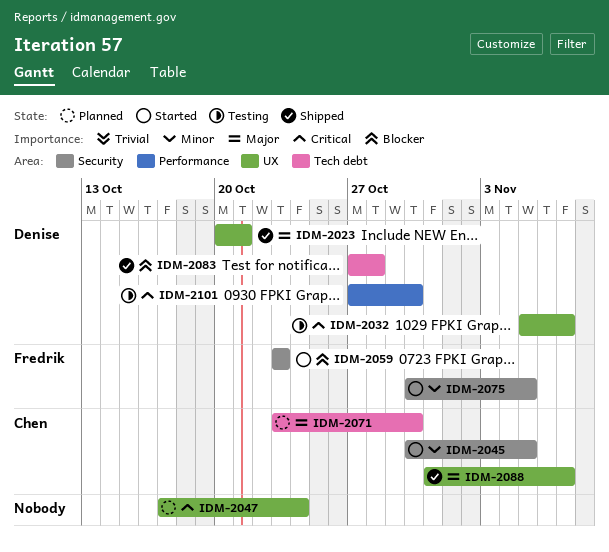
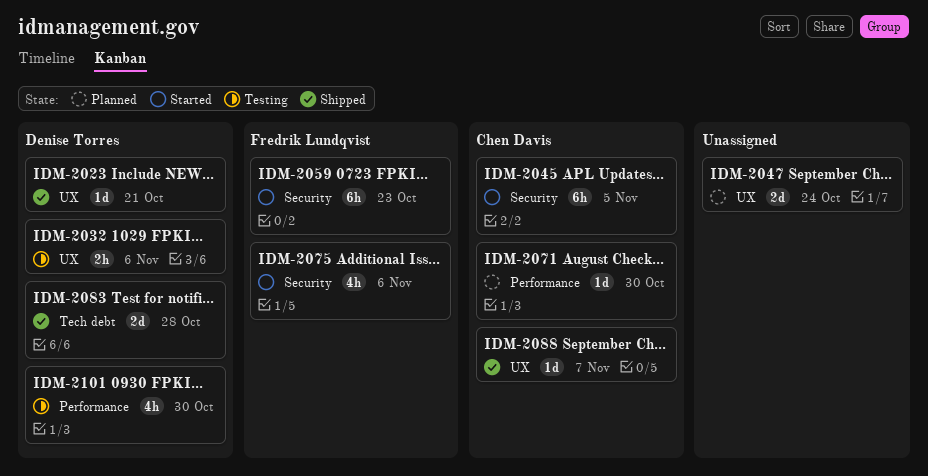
IDM-2032, due: Nov 7 -> Nov 6
IDM-2071, label: Tech debt -> Performance
IDM-2075, due: Nov 5 -> Nov 6

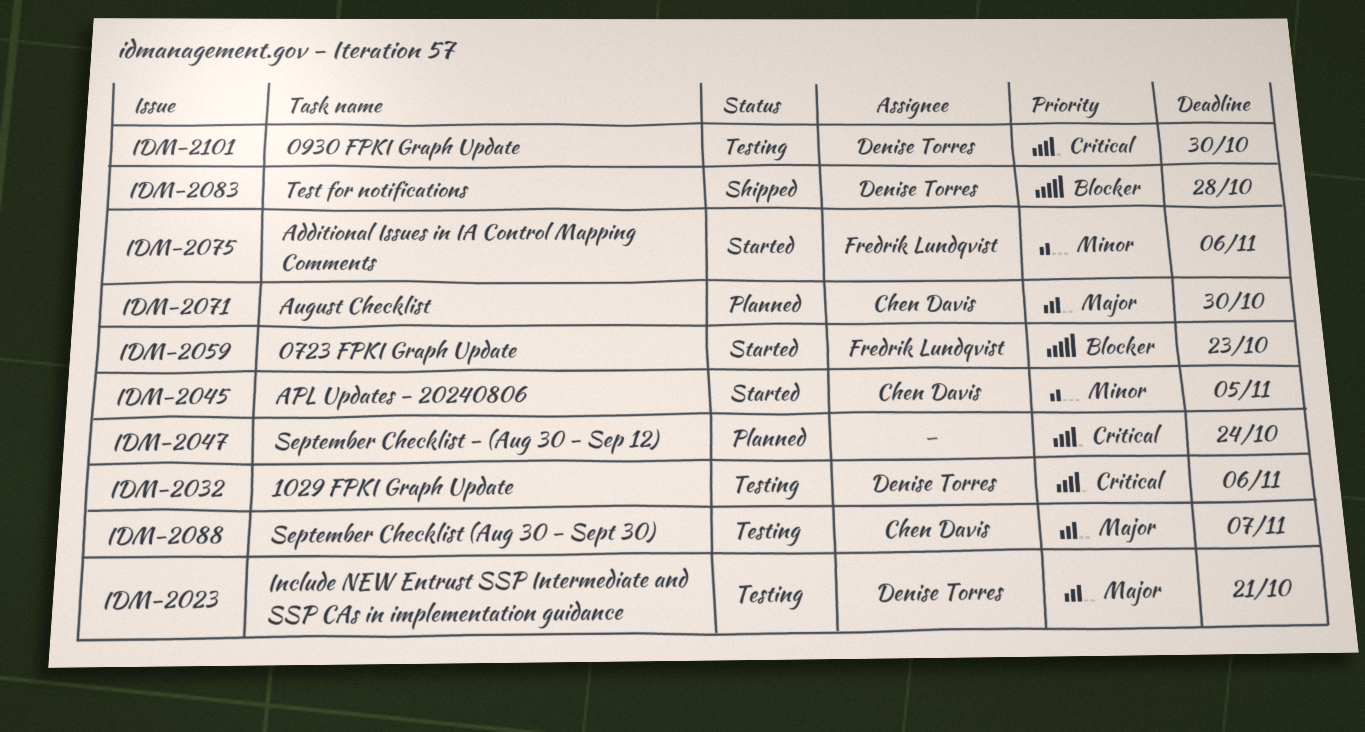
IDM-2023, status: Shipped -> Testing
IDM-2088, status: Shipped -> Testing

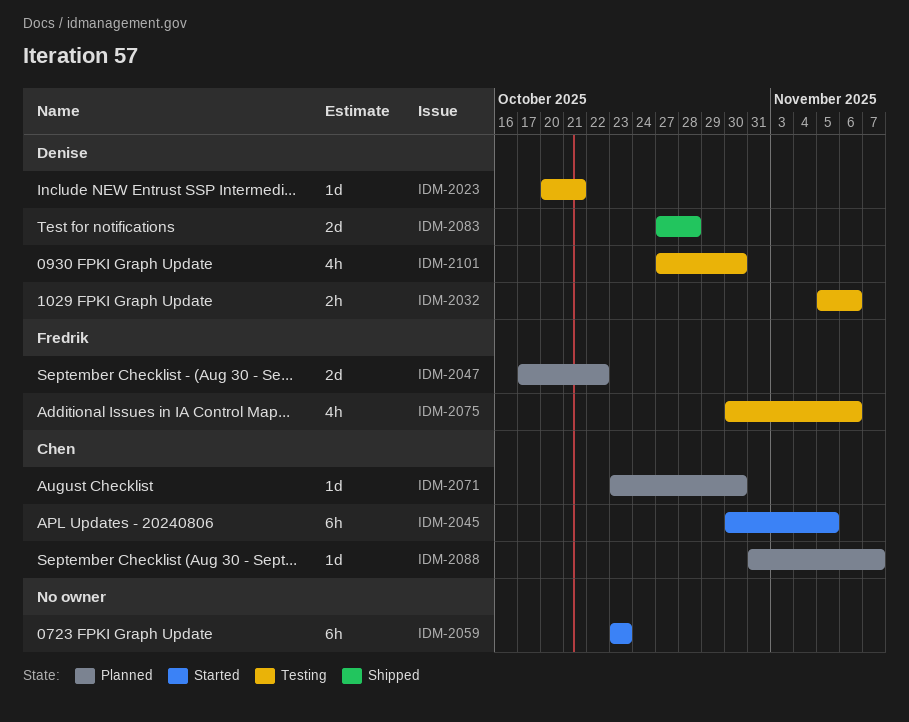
IDM-2047, owner: none -> Fredrik Lundqvist
IDM-2047, due: Oct 24 -> Oct 22
IDM-2059, owner: Fredrik Lundqvist -> none
IDM-2075, status: Started -> Testing
IDM-2088, status: Testing -> Planned

